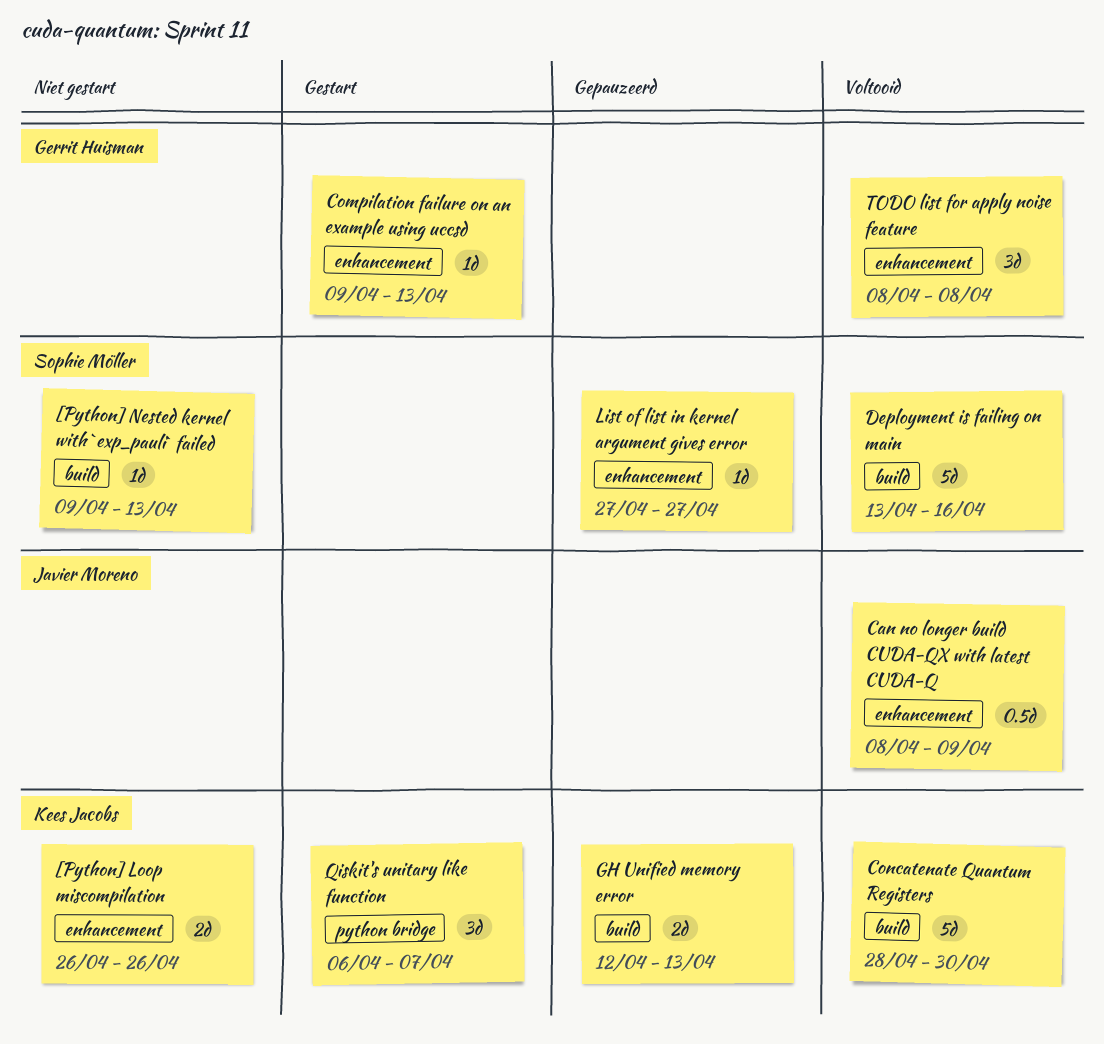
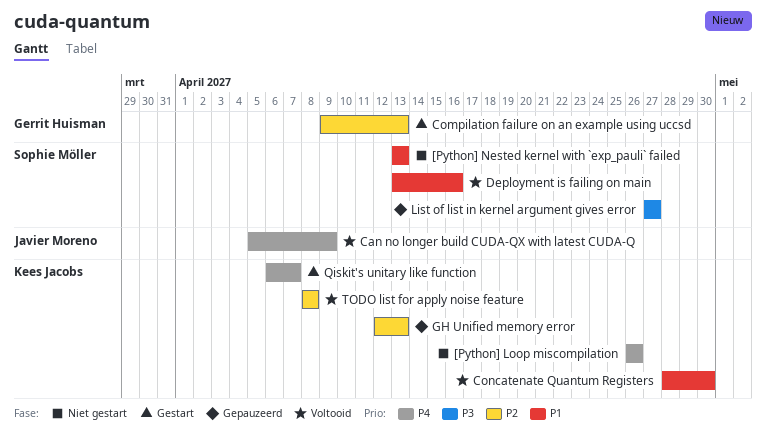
[Python] Nested kernel with `exp_pauli` failed, start: Apr 9 -> Apr 13
Can no longer build CUDA-QX with latest CUDA-Q, start: Apr 8 -> Apr 5
TODO list for apply noise feature, owner: Gerrit Huisman -> Kees Jacobs

